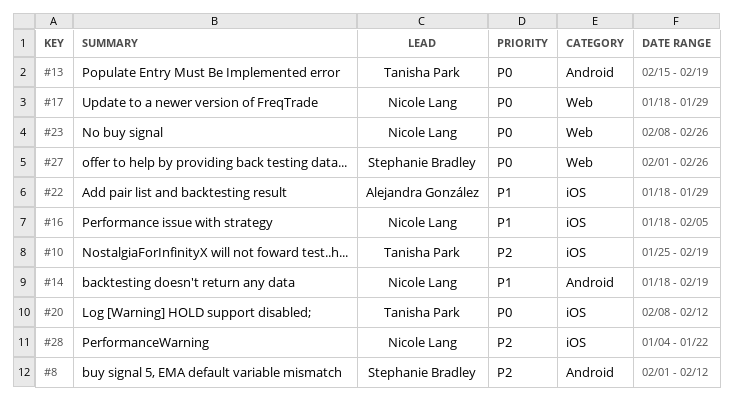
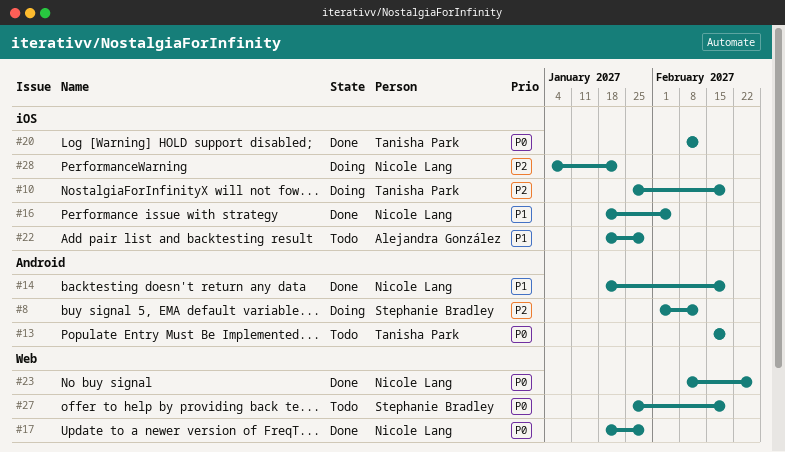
#27, start: Feb 1 -> Jan 25
#27, due: Feb 26 -> Feb 19

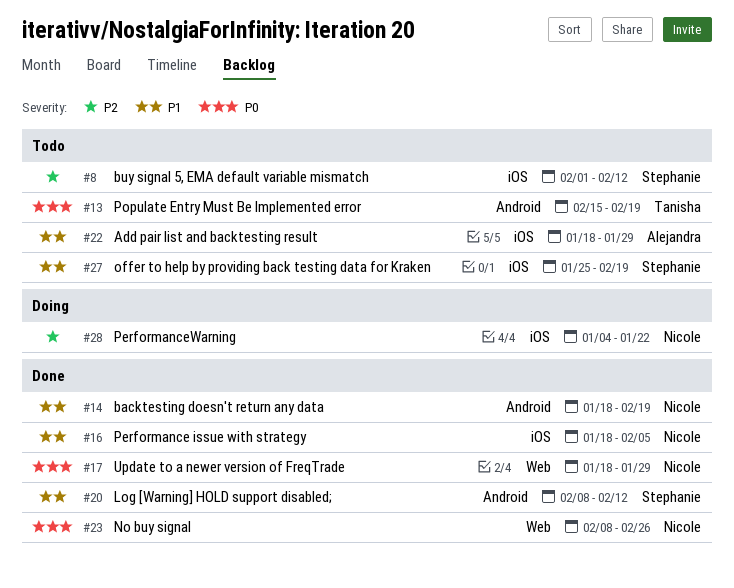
#8, status: Doing -> Todo
#8, label: Android -> iOS
#10: present -> none
#20, owner: Tanisha Park -> Stephanie Bradley
#20, priority: P0 -> P1
#20, label: iOS -> Android
#27, priority: P0 -> P1
#27, label: Web -> iOS

